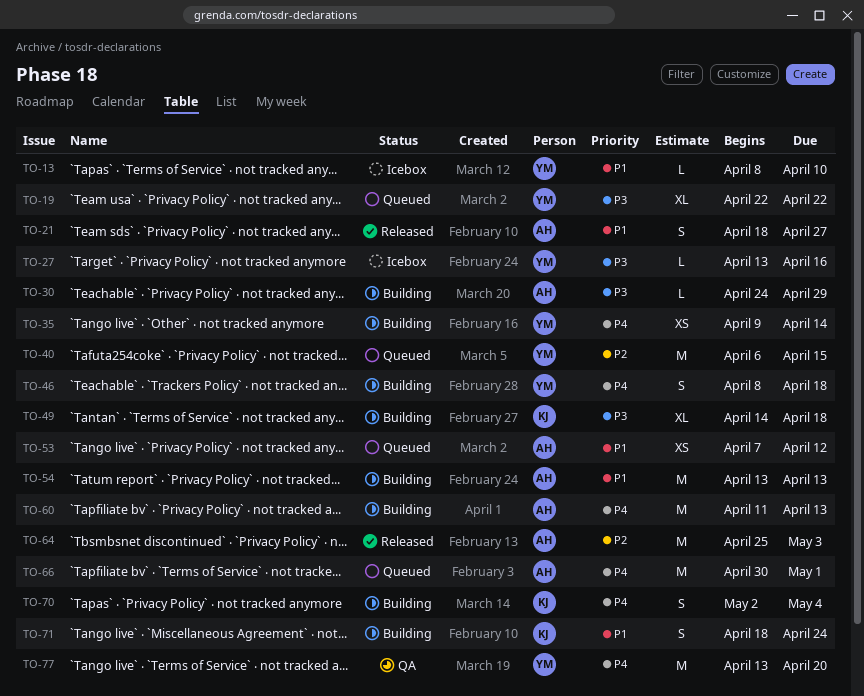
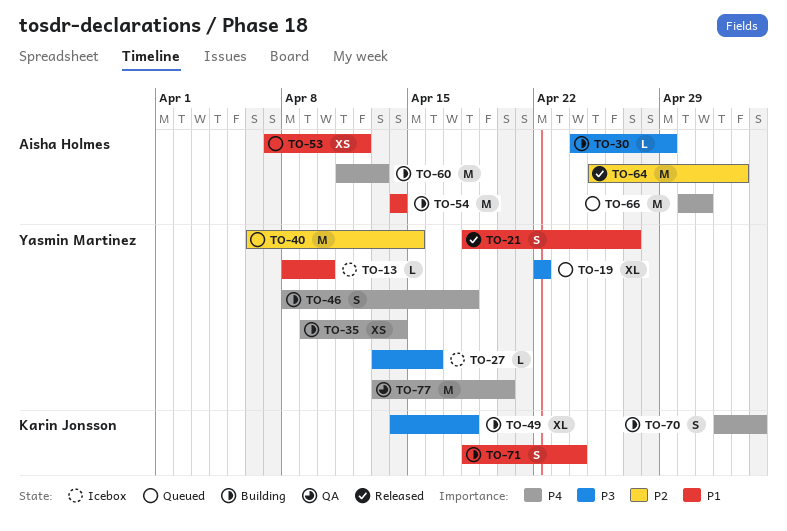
TO-21, owner: Aisha Holmes -> Yasmin Martinez
TO-54, start: Apr 13 -> Apr 14
TO-54, due: Apr 13 -> Apr 14

